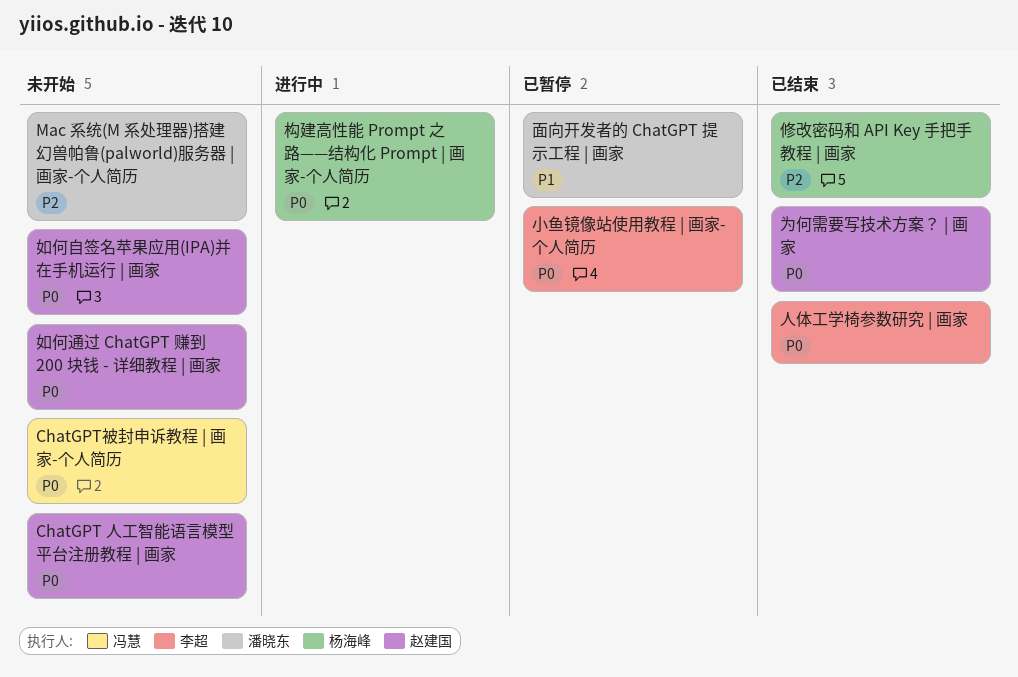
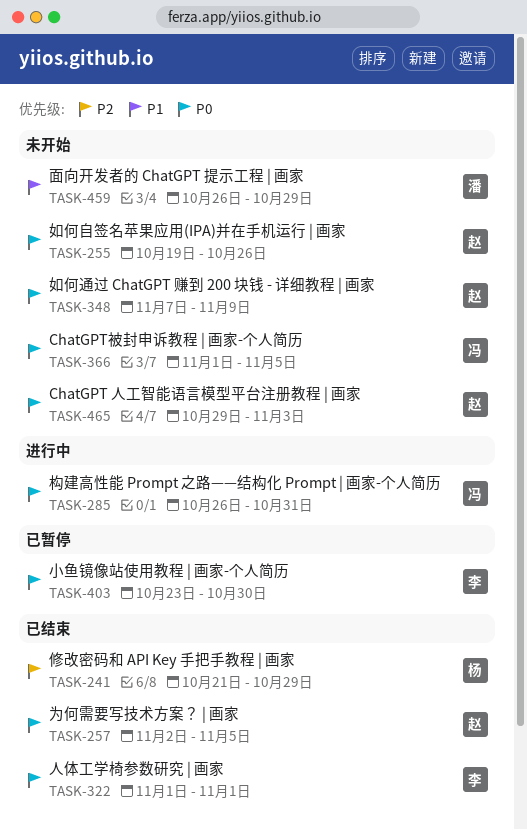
Mac 系统(M 系处理器)搭建幻兽帕鲁(palworld)服务器 | 画家-个人简历: present -> none
构建高性能 Prompt 之路——结构化 Prompt | 画家-个人简历, owner: 杨海峰 -> 冯慧
面向开发者的 ChatGPT 提示工程 | 画家, status: 已暂停 -> 未开始

